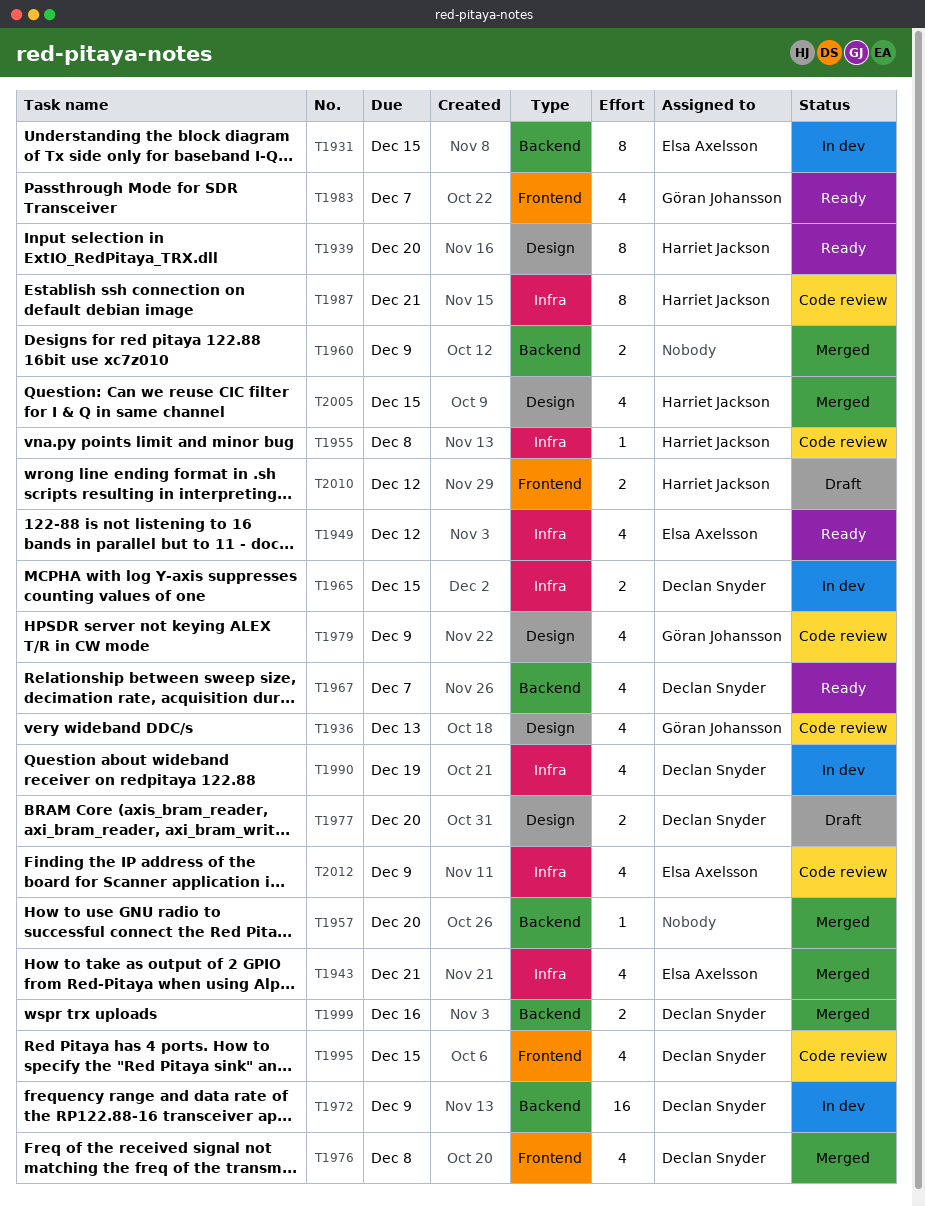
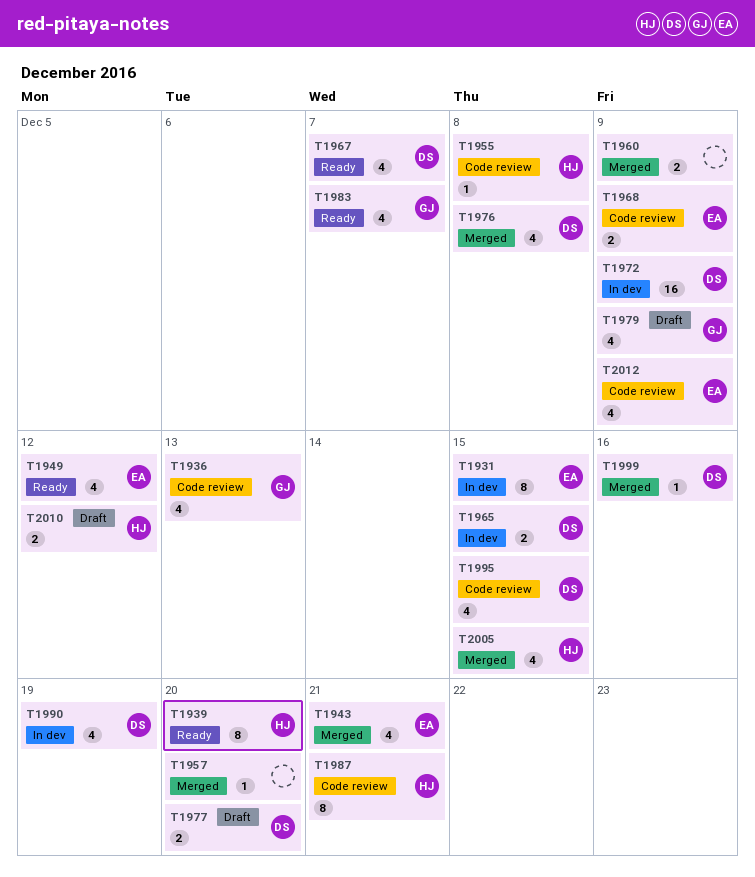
T1968: none -> present
T1979, status: Code review -> Draft
T1999, estimate: 2 -> 1

